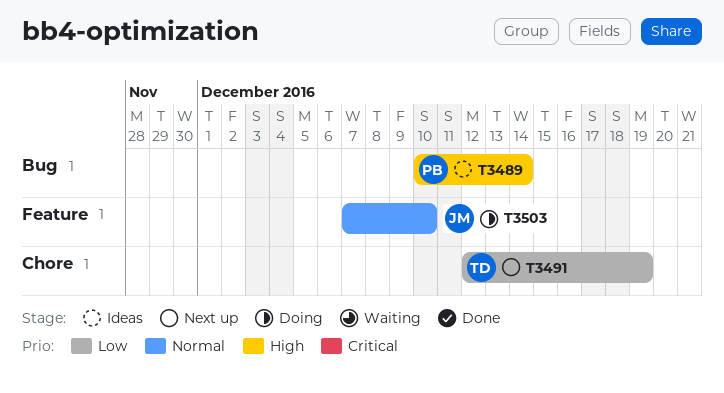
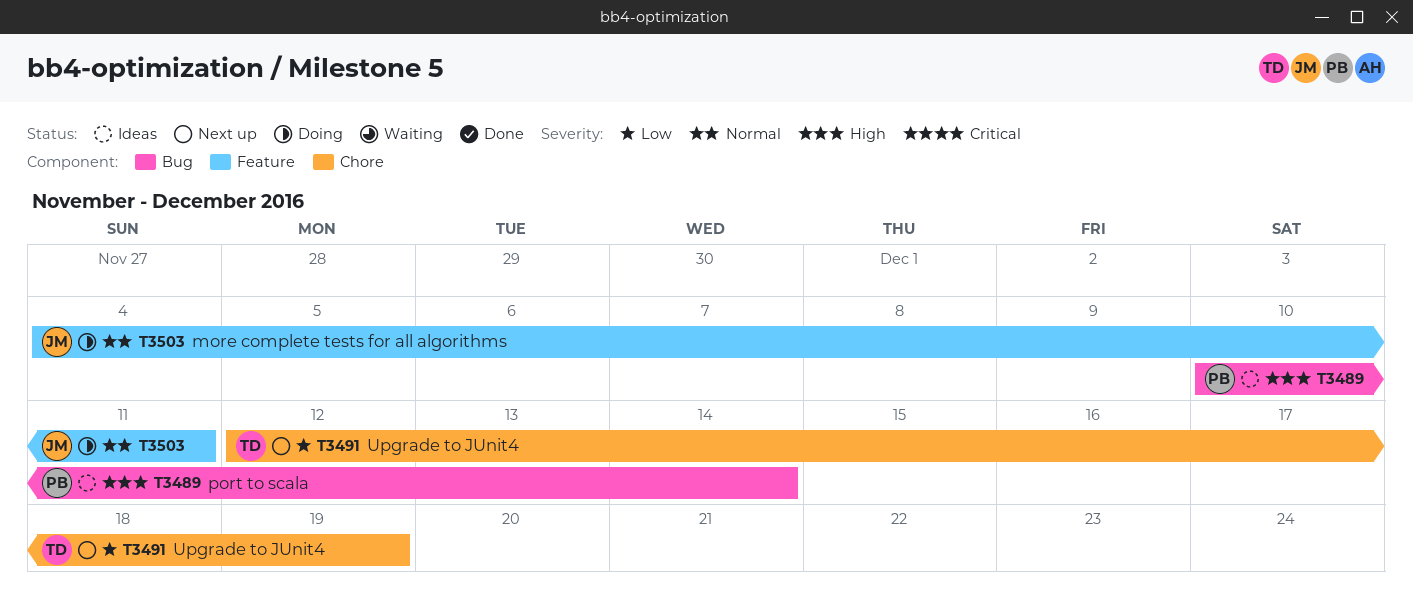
T3503, start: Dec 7 -> Dec 4
T3503, due: Dec 10 -> Dec 11

